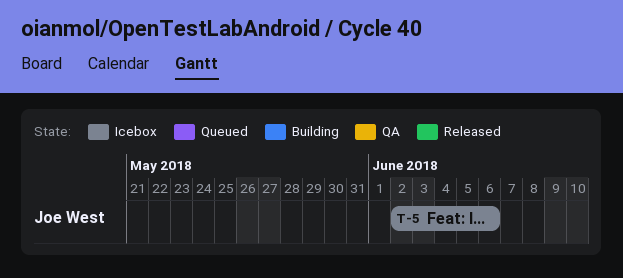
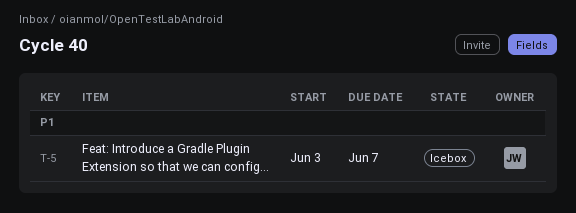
T-5, start: Jun 2 -> Jun 3
T-5, due: Jun 6 -> Jun 7

